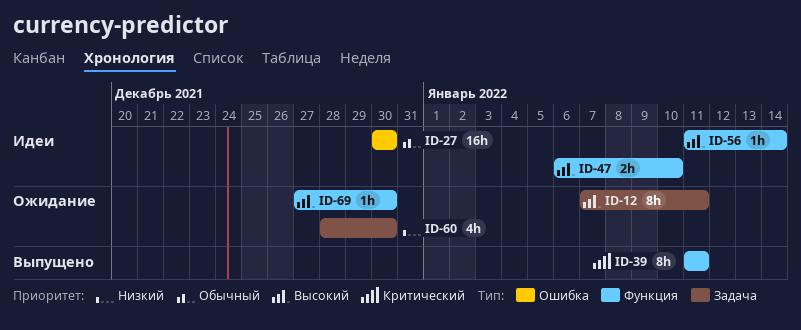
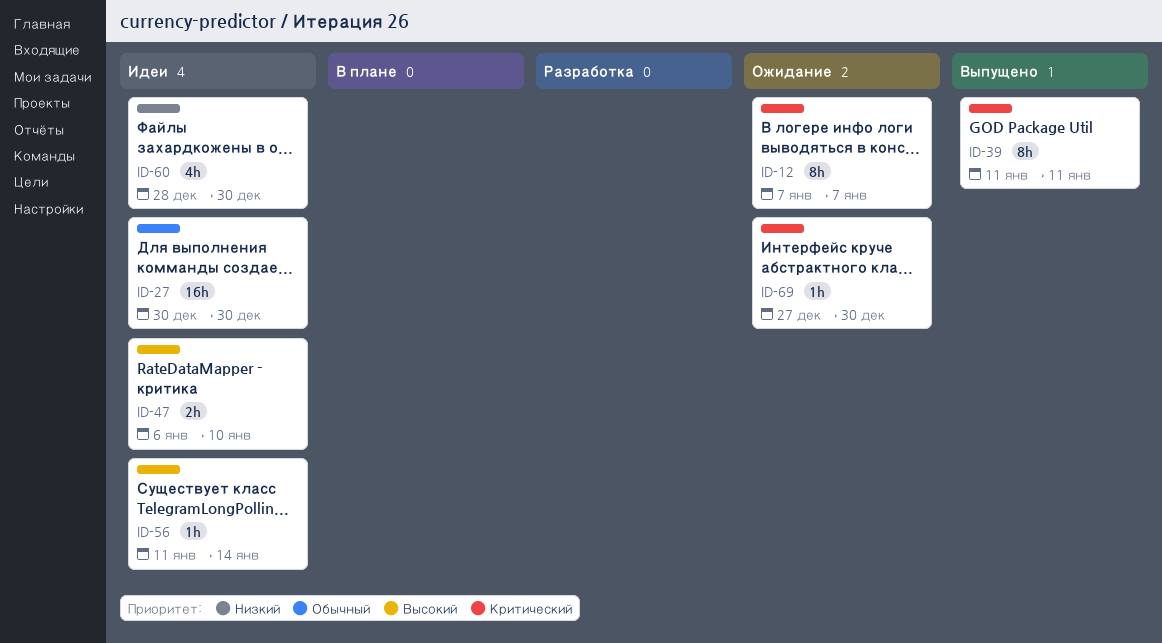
ID-12, priority: Высокий -> Критический
ID-12, due: Jan 11 -> Jan 7
ID-60, status: Ожидание -> Идеи
ID-69, priority: Высокий -> Критический

